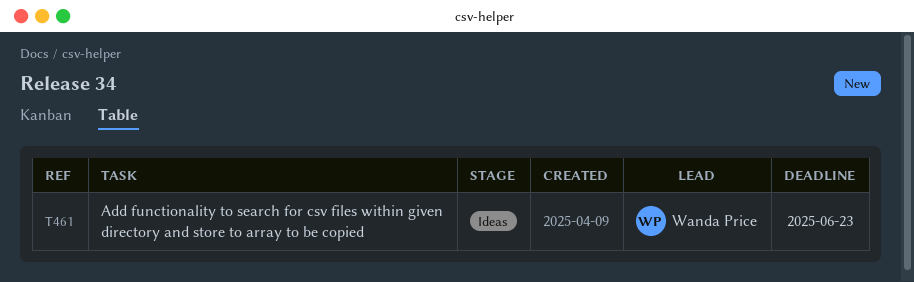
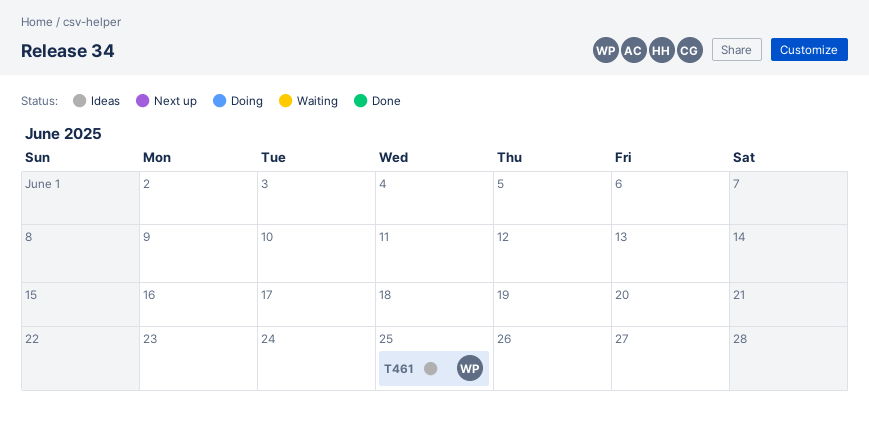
T461, due: Jun 23 -> Jun 25

